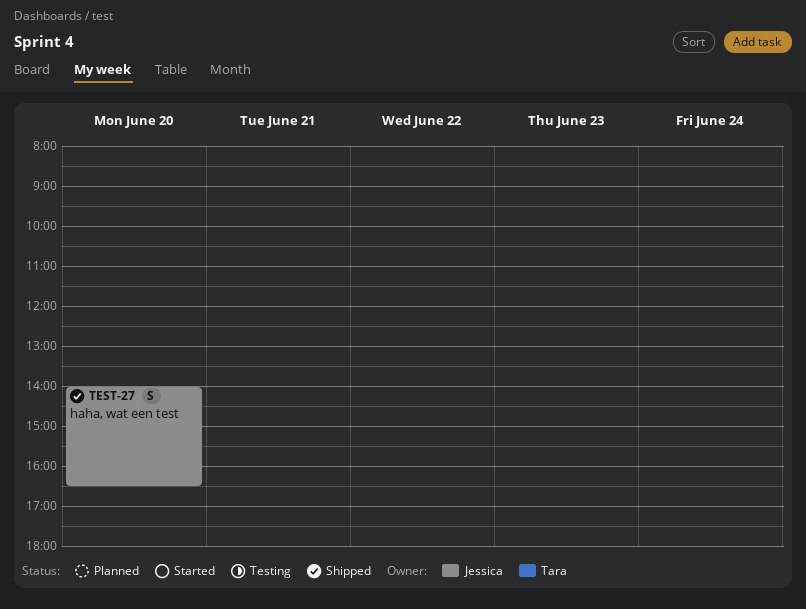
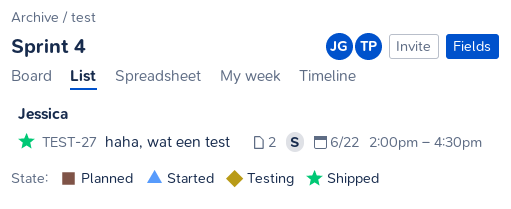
TEST-27, day: Jun 20 -> Jun 22

